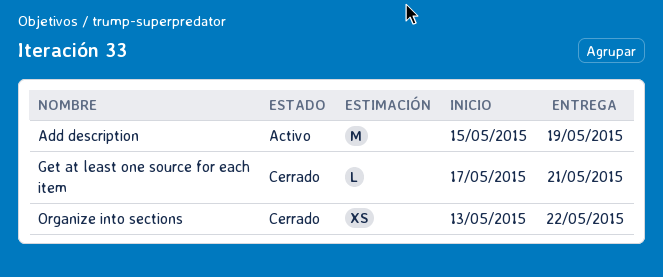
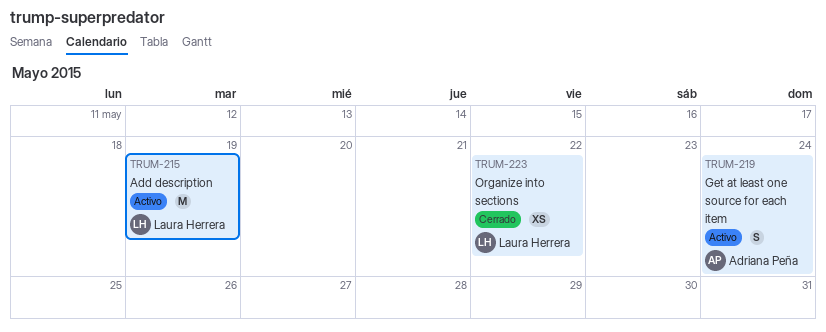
Get at least one source for each item, status: Cerrado -> Activo
Get at least one source for each item, estimate: L -> S
Get at least one source for each item, due: May 21 -> May 24

